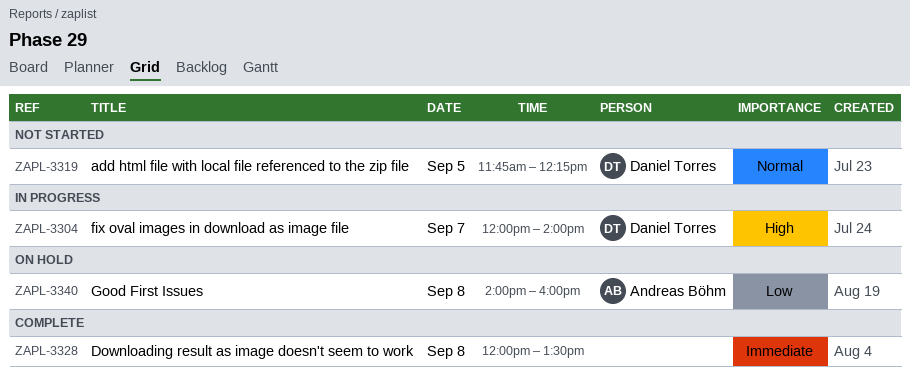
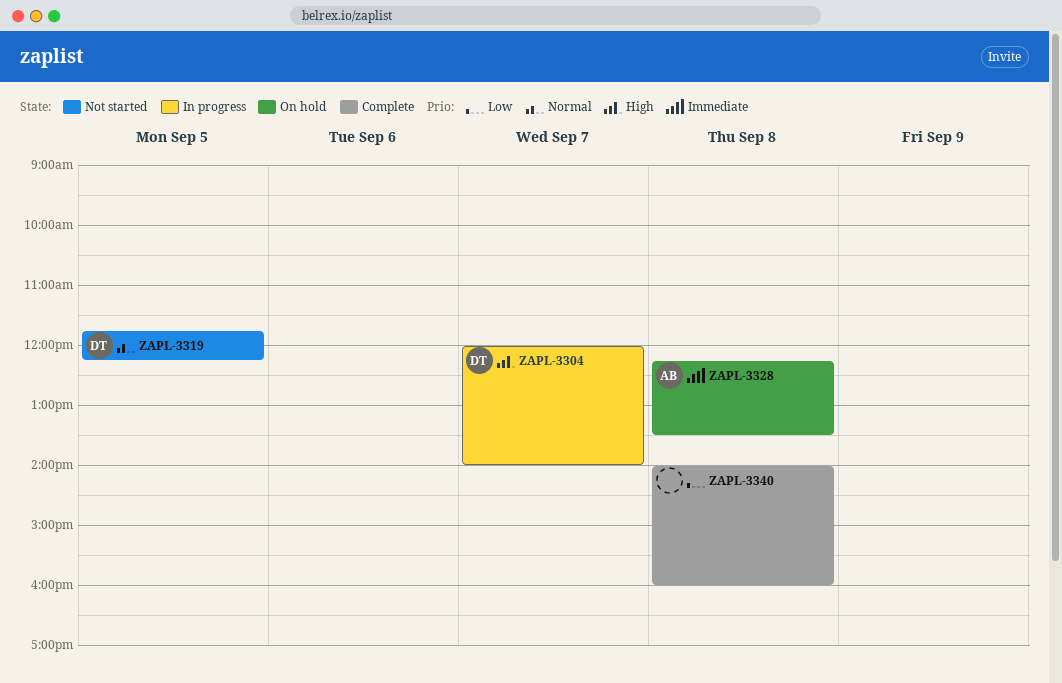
ZAPL-3328, status: Complete -> On hold
ZAPL-3328, owner: none -> Andreas Böhm
ZAPL-3328, begins: 12:00 -> 12:15
ZAPL-3340, status: On hold -> Complete
ZAPL-3340, owner: Andreas Böhm -> none

